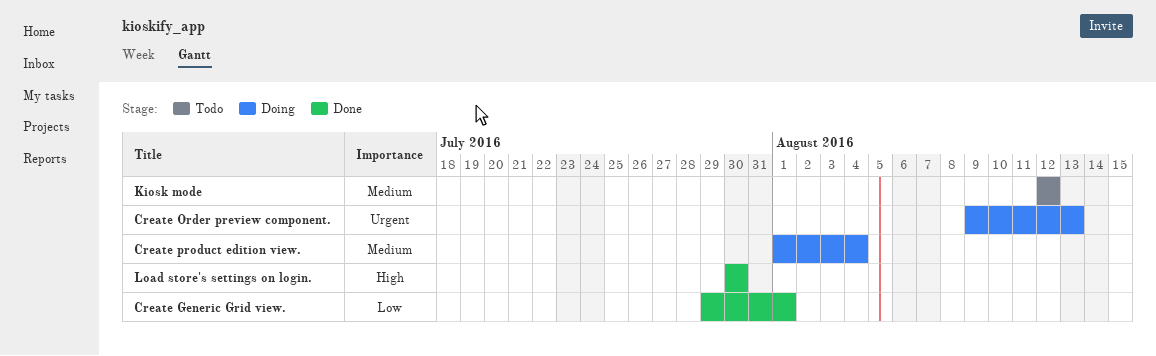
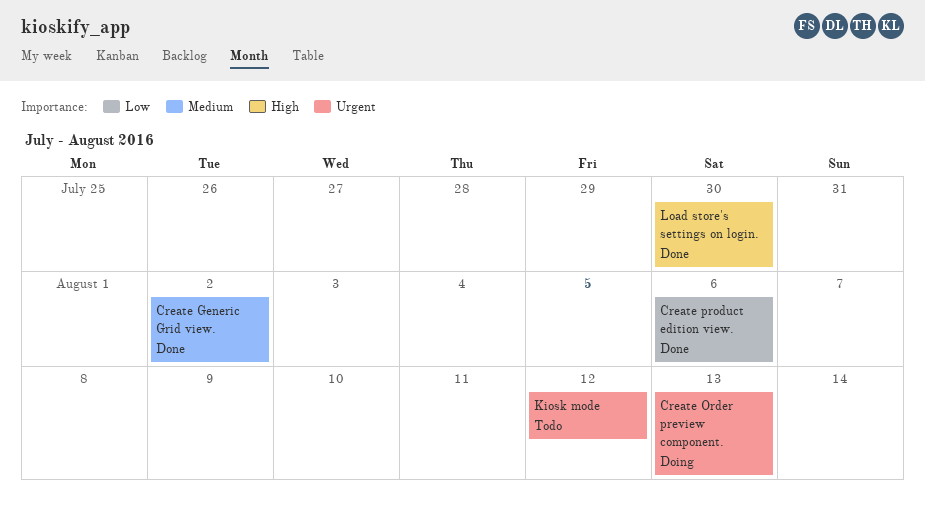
Create Generic Grid view., priority: Low -> Medium
Create Generic Grid view., due: Aug 1 -> Aug 2
Create product edition view., status: Doing -> Done
Create product edition view., priority: Medium -> Low
Create product edition view., due: Aug 4 -> Aug 6
Kiosk mode, priority: Medium -> Urgent

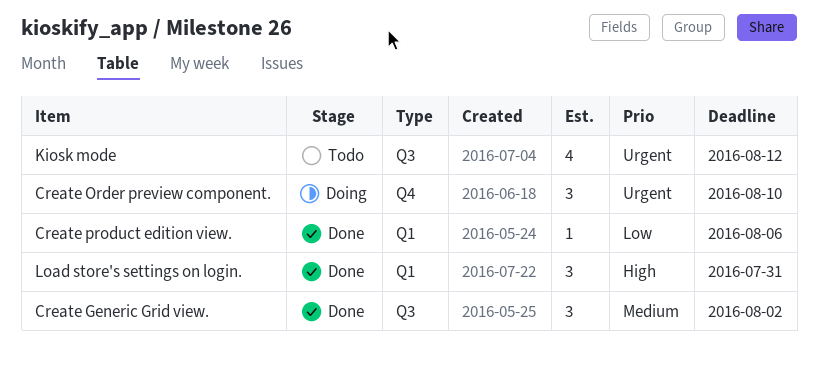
Create Order preview component., due: Aug 13 -> Aug 10
Load store's settings on login., due: Jul 30 -> Jul 31

